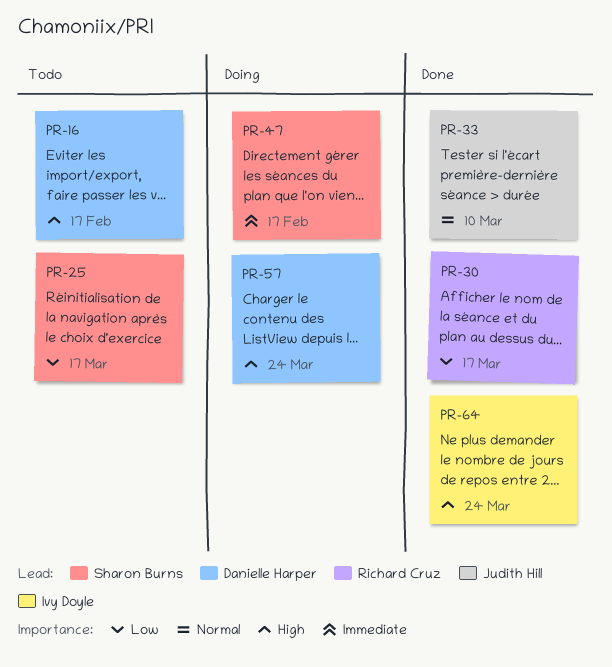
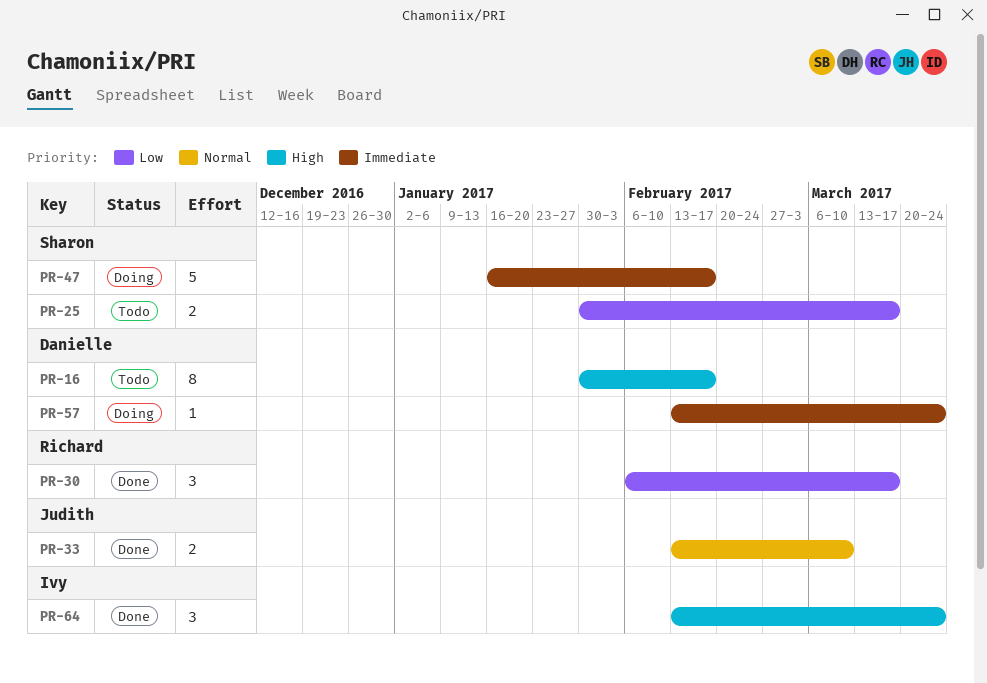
PR-57, priority: High -> Immediate

